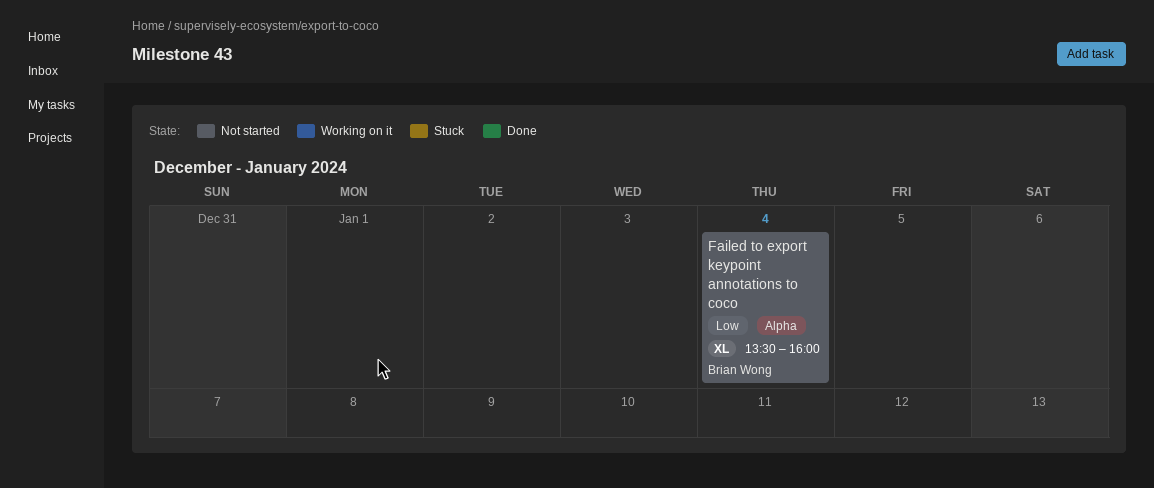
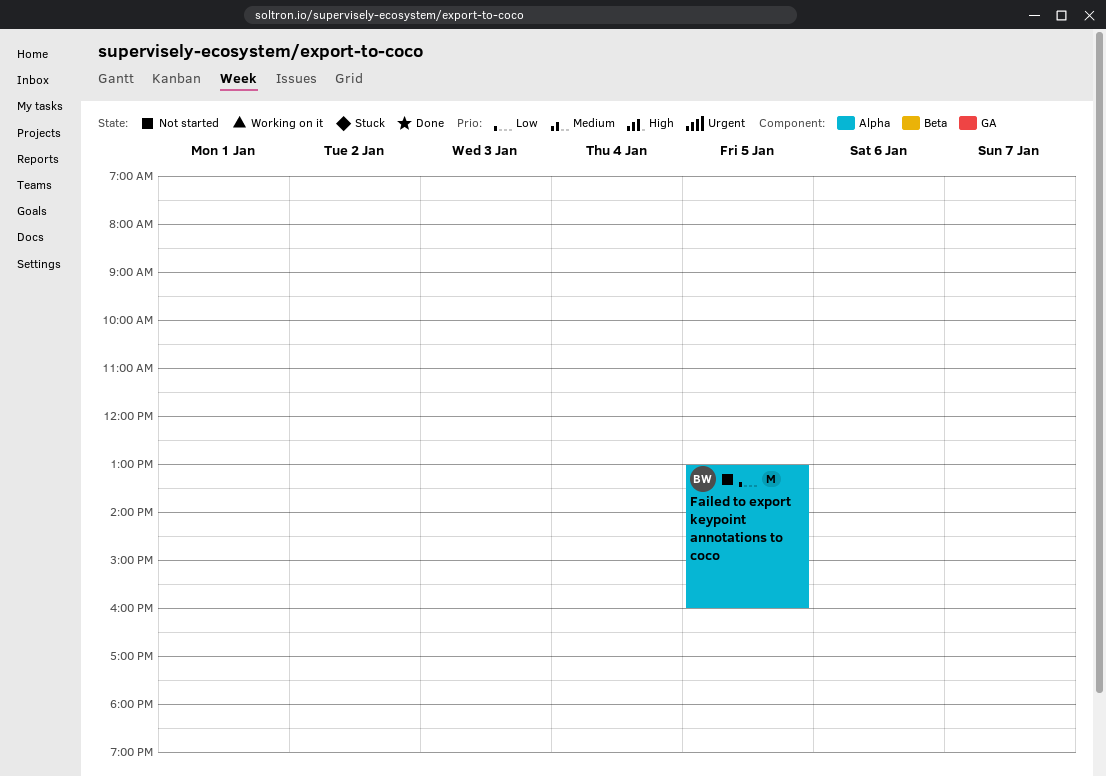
Failed to export keypoint annotations to coco, estimate: XL -> M
Failed to export keypoint annotations to coco, day: Jan 4 -> Jan 5
Failed to export keypoint annotations to coco, begins: 13:30 -> 13:00

